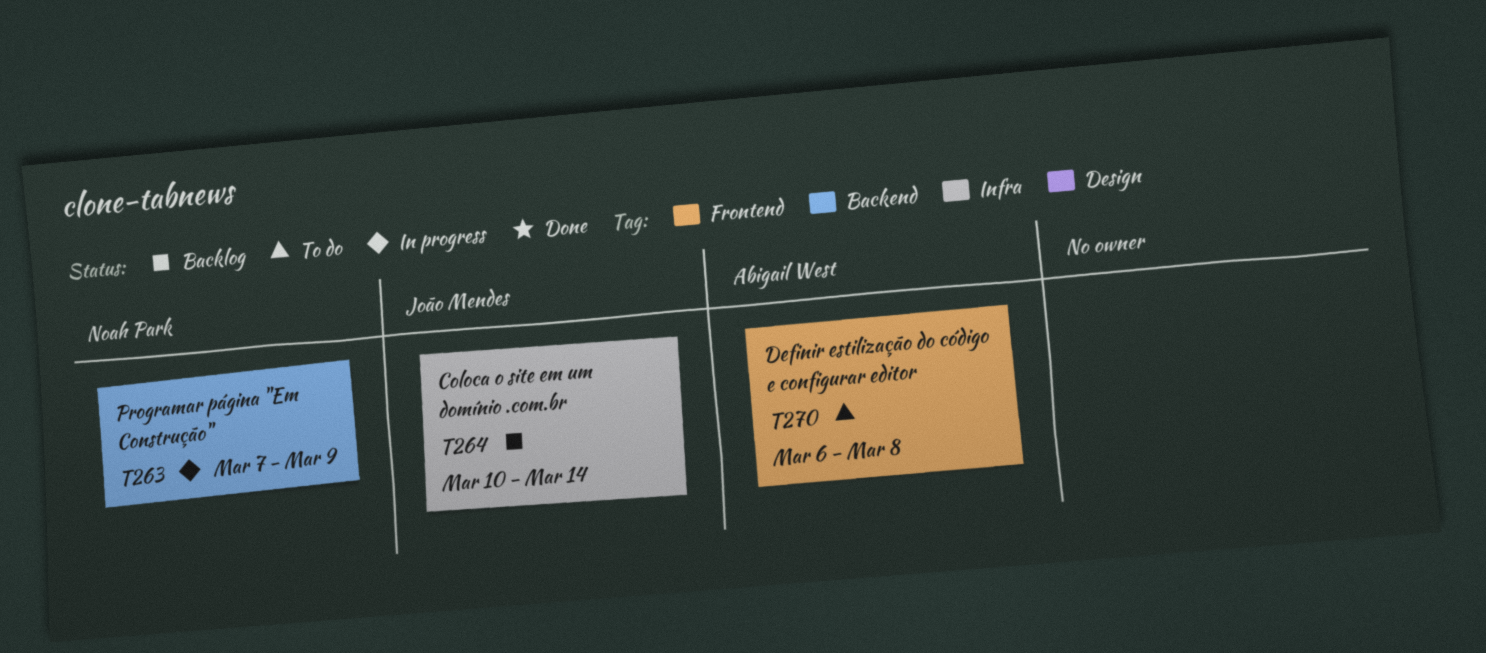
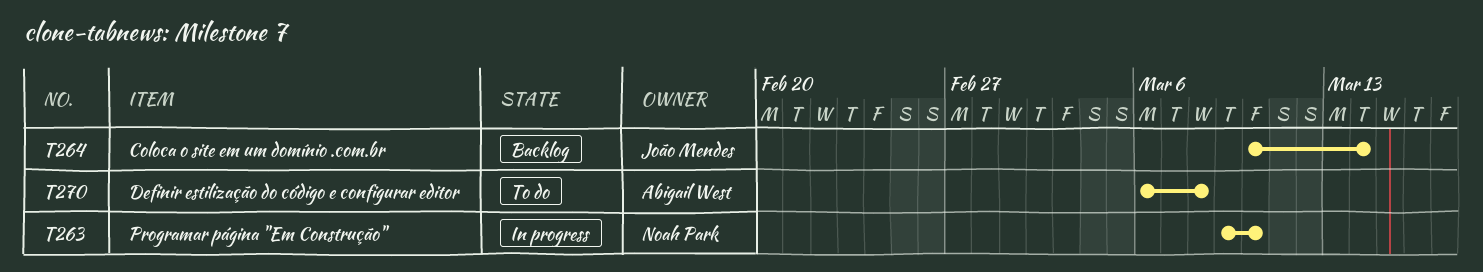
T263, start: Mar 7 -> Mar 9
T263, due: Mar 9 -> Mar 10

